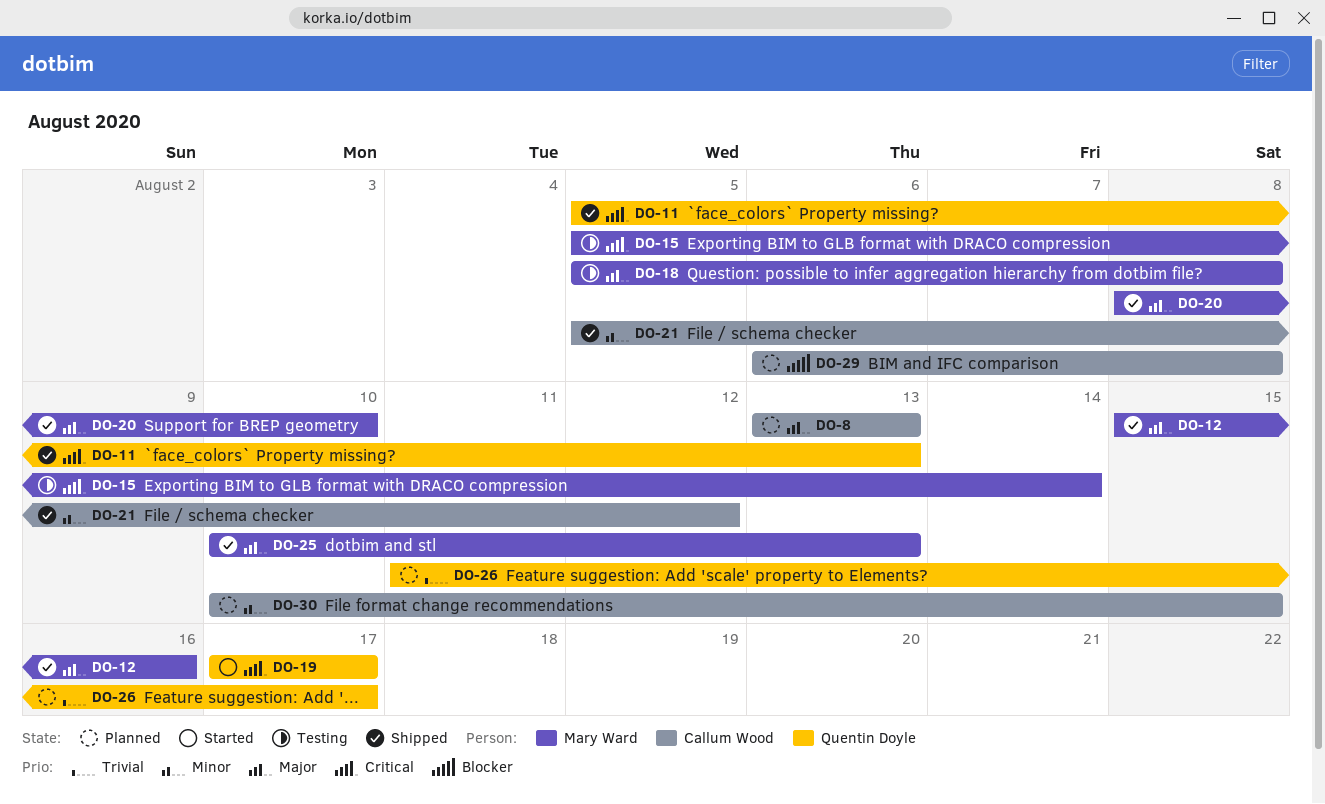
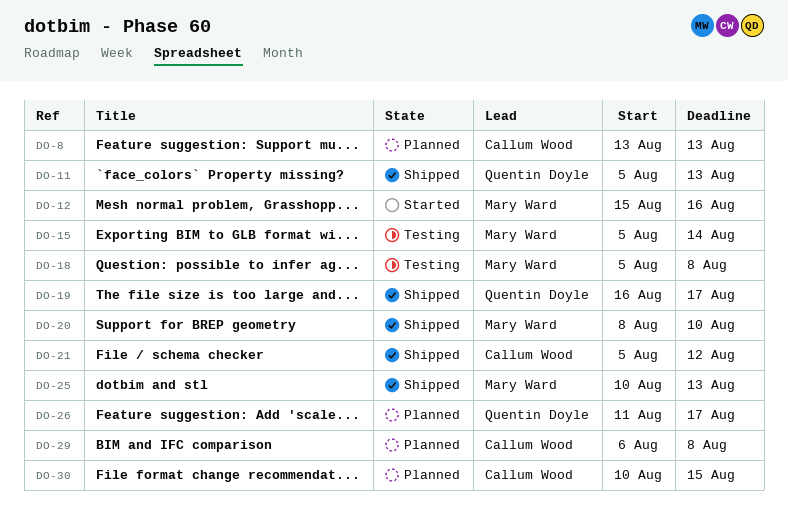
DO-12, status: Shipped -> Started
DO-19, status: Started -> Shipped
DO-19, start: Aug 17 -> Aug 16

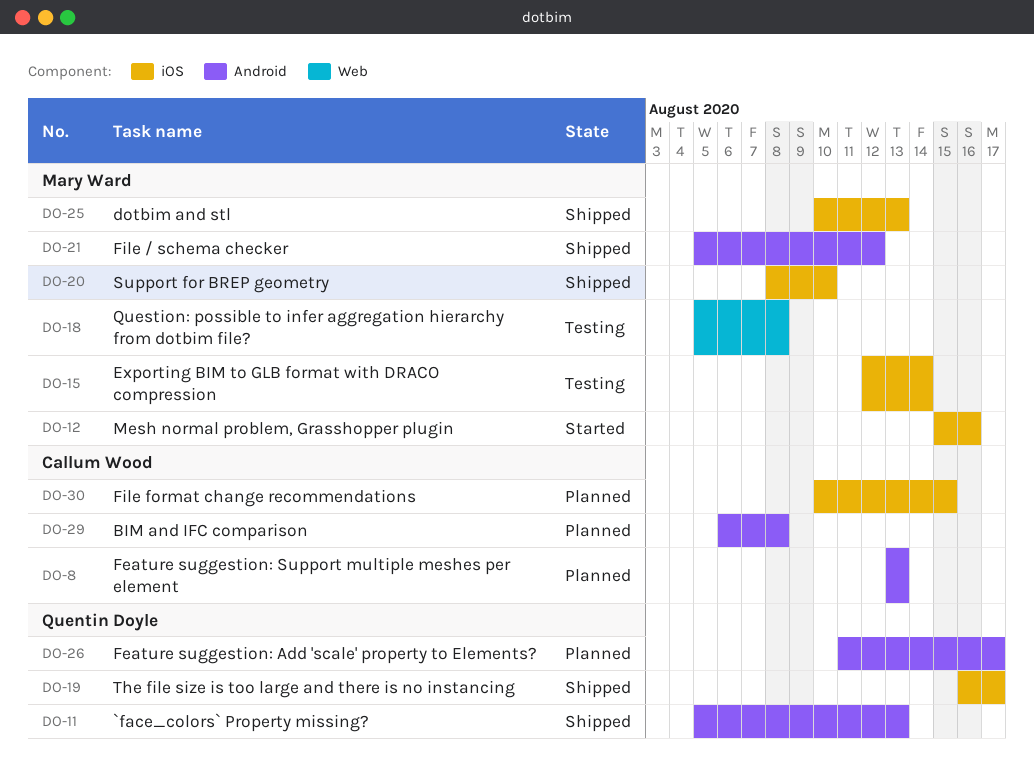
DO-15, start: Aug 5 -> Aug 12
DO-21, owner: Callum Wood -> Mary Ward

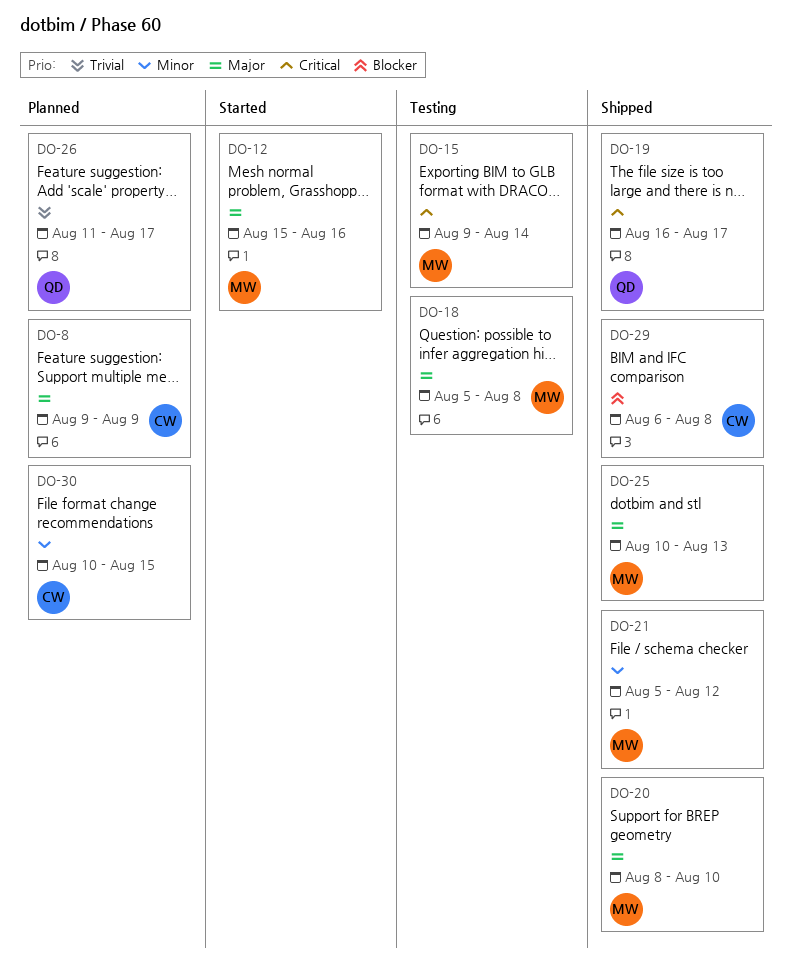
DO-8, start: Aug 13 -> Aug 9
DO-8, due: Aug 13 -> Aug 9
DO-11: present -> none
DO-15, start: Aug 12 -> Aug 9
DO-29, status: Planned -> Shipped

